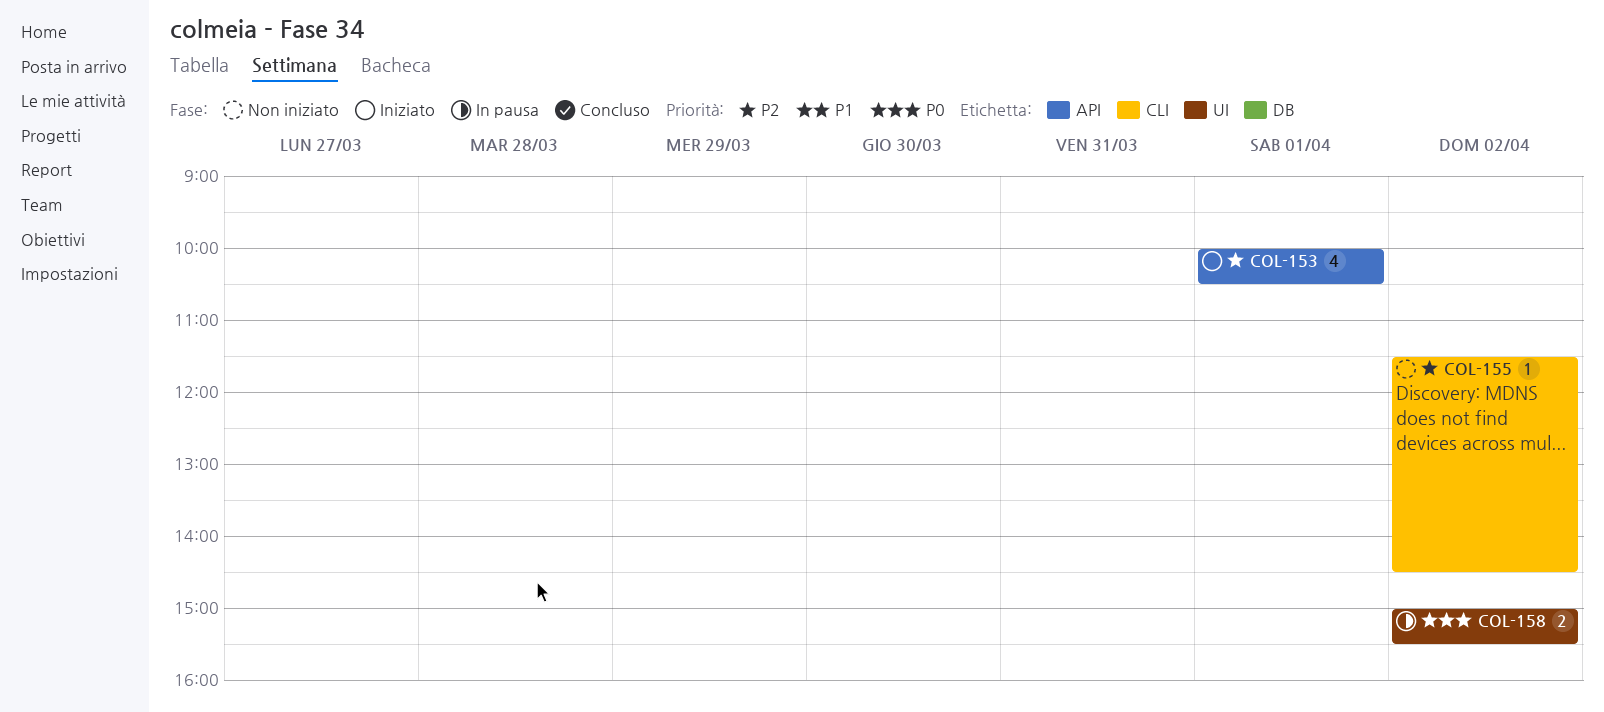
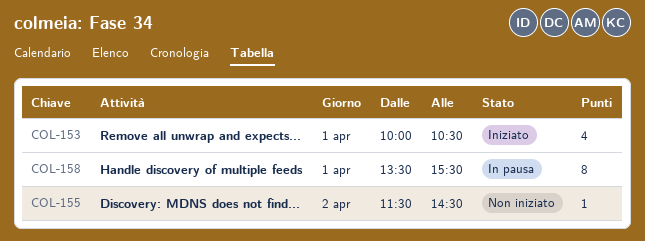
COL-158, estimate: 2 -> 8
COL-158, day: Apr 2 -> Apr 1
COL-158, begins: 15:00 -> 13:30

